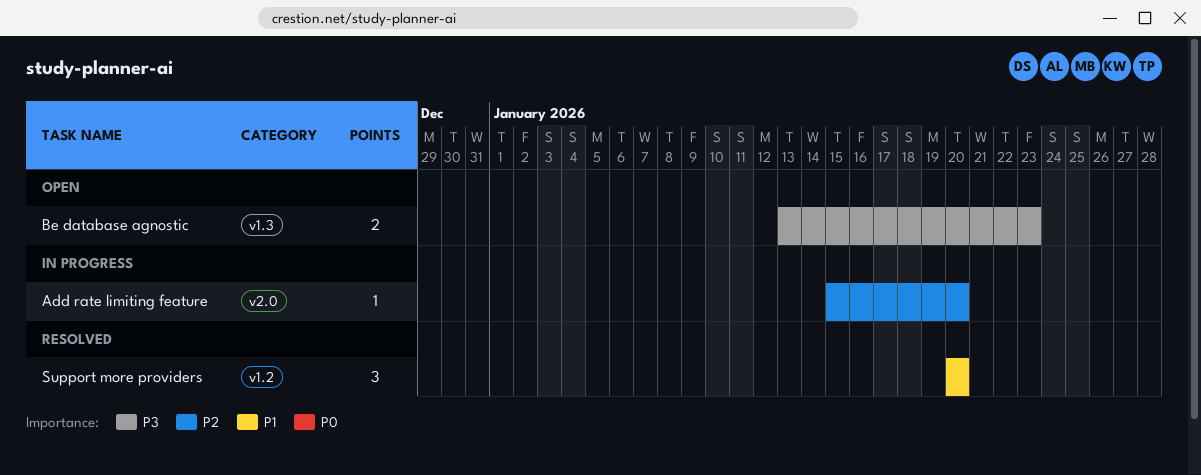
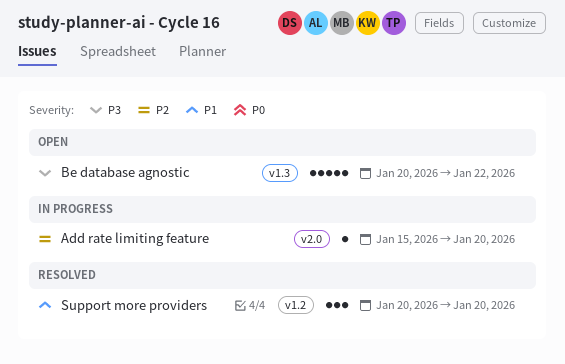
Be database agnostic, estimate: 2 -> 5
Be database agnostic, start: Jan 13 -> Jan 20
Be database agnostic, due: Jan 23 -> Jan 22

